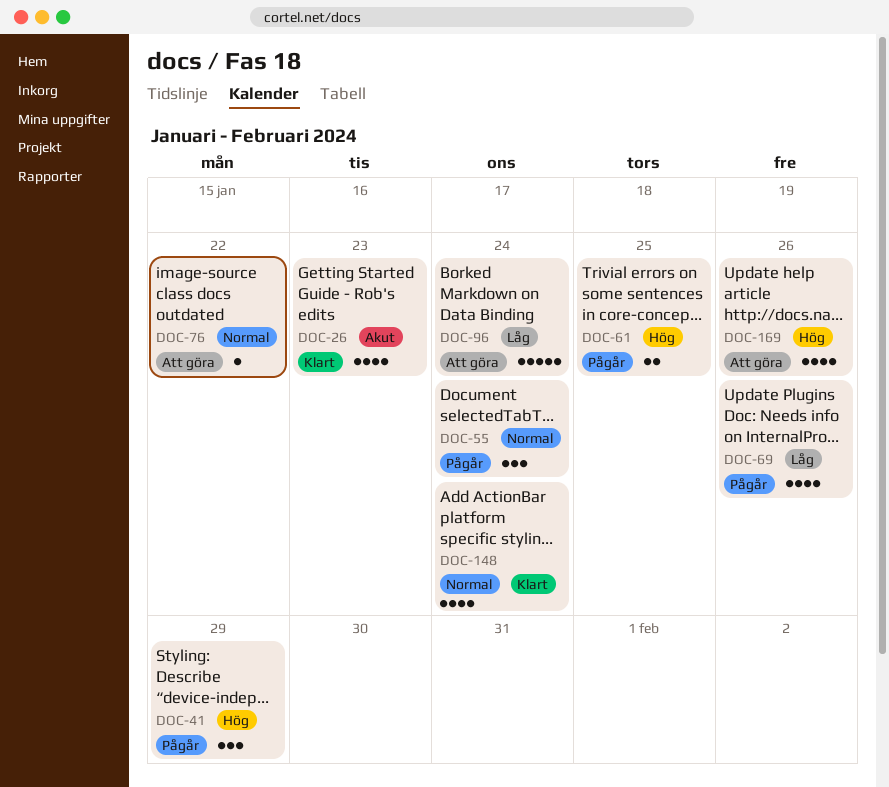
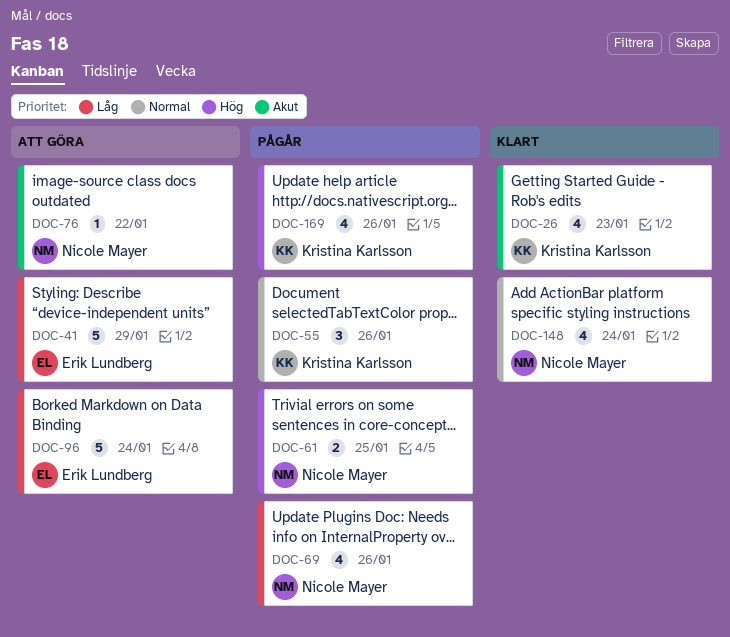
DOC-41, status: Pågår -> Att göra
DOC-41, priority: Hög -> Låg
DOC-41, estimate: 3 -> 5
DOC-55, due: Jan 24 -> Jan 26
DOC-76, priority: Normal -> Akut
DOC-169, status: Att göra -> Pågår

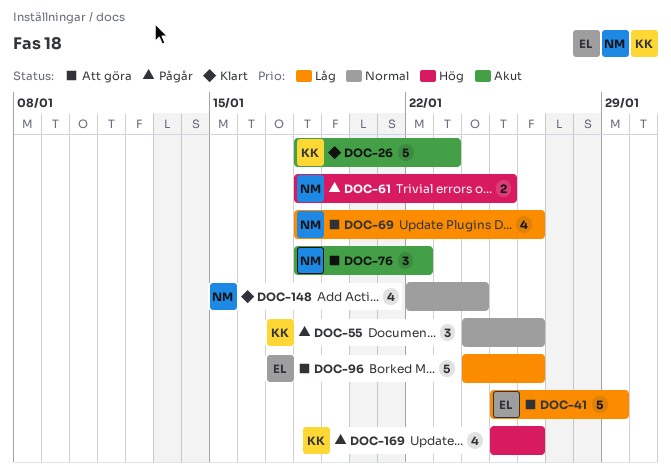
DOC-26, estimate: 4 -> 5
DOC-69, status: Pågår -> Att göra
DOC-76, estimate: 1 -> 3
DOC-96, due: Jan 24 -> Jan 26

